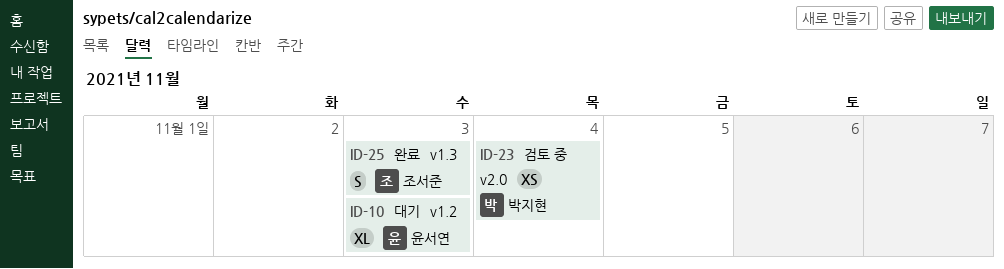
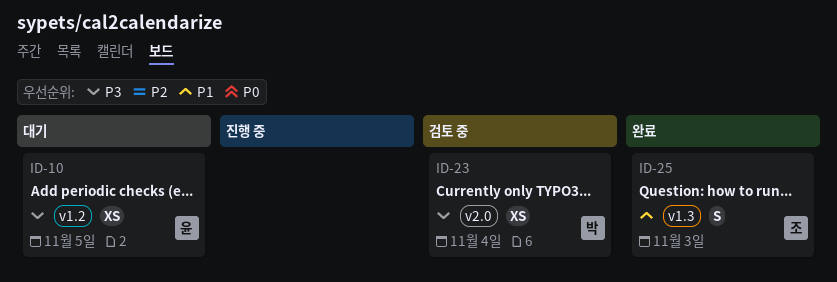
ID-10, estimate: XL -> XS
ID-10, due: Nov 3 -> Nov 5

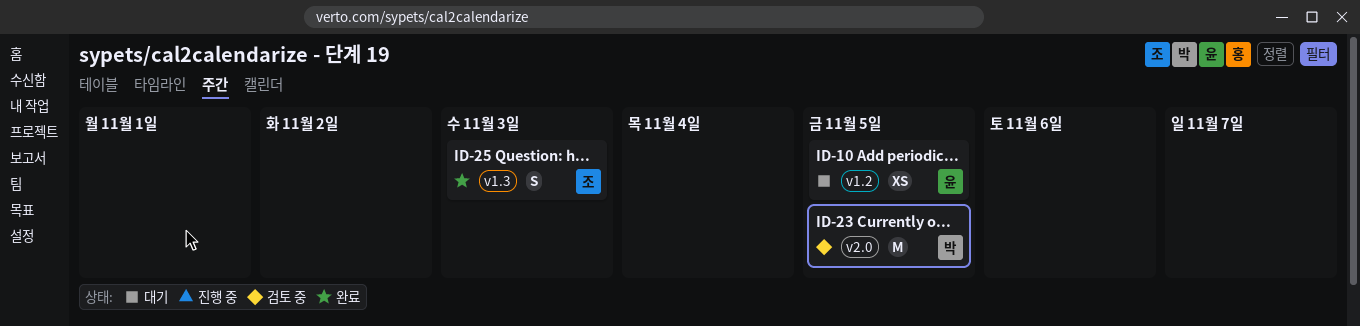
ID-23, estimate: XS -> M
ID-23, due: Nov 4 -> Nov 5

